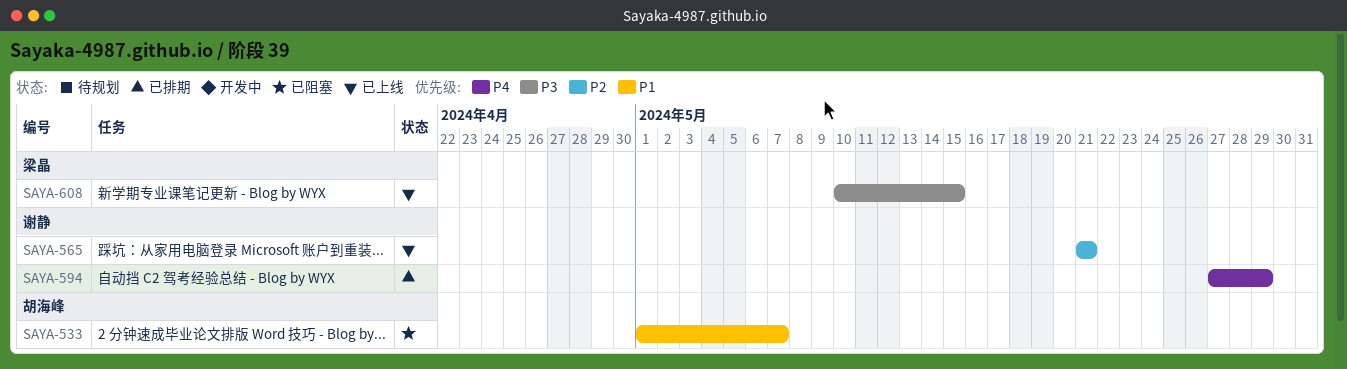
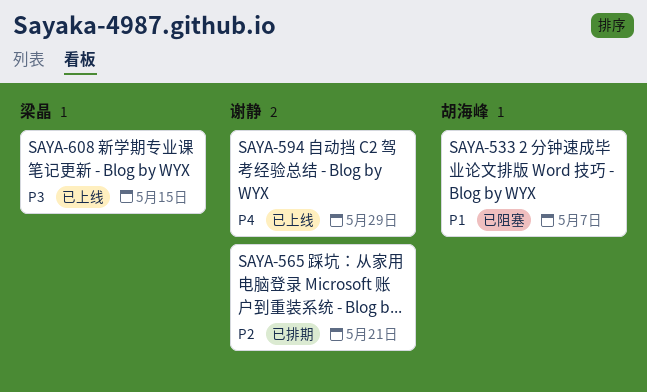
SAYA-565, status: 已上线 -> 已排期
SAYA-594, status: 已排期 -> 已上线

